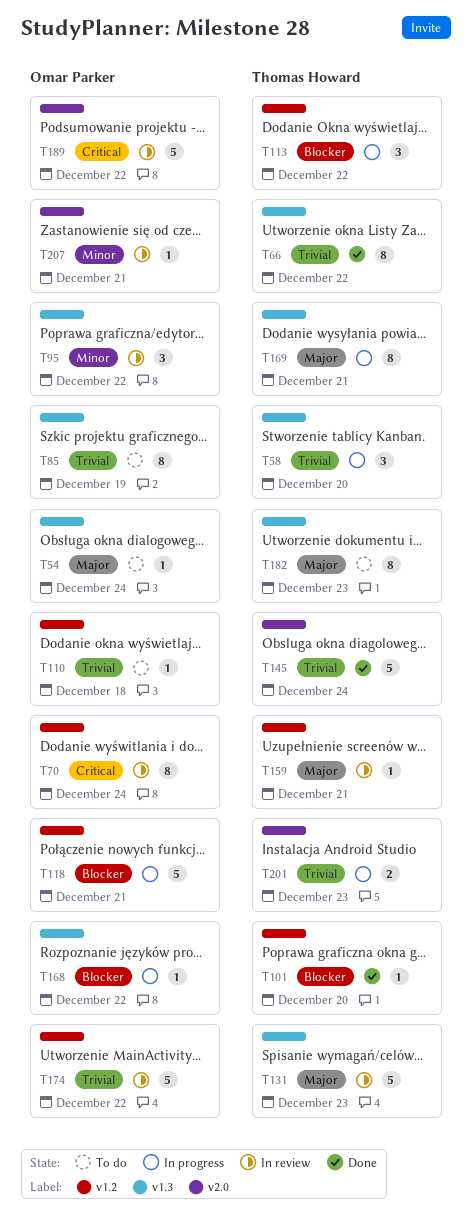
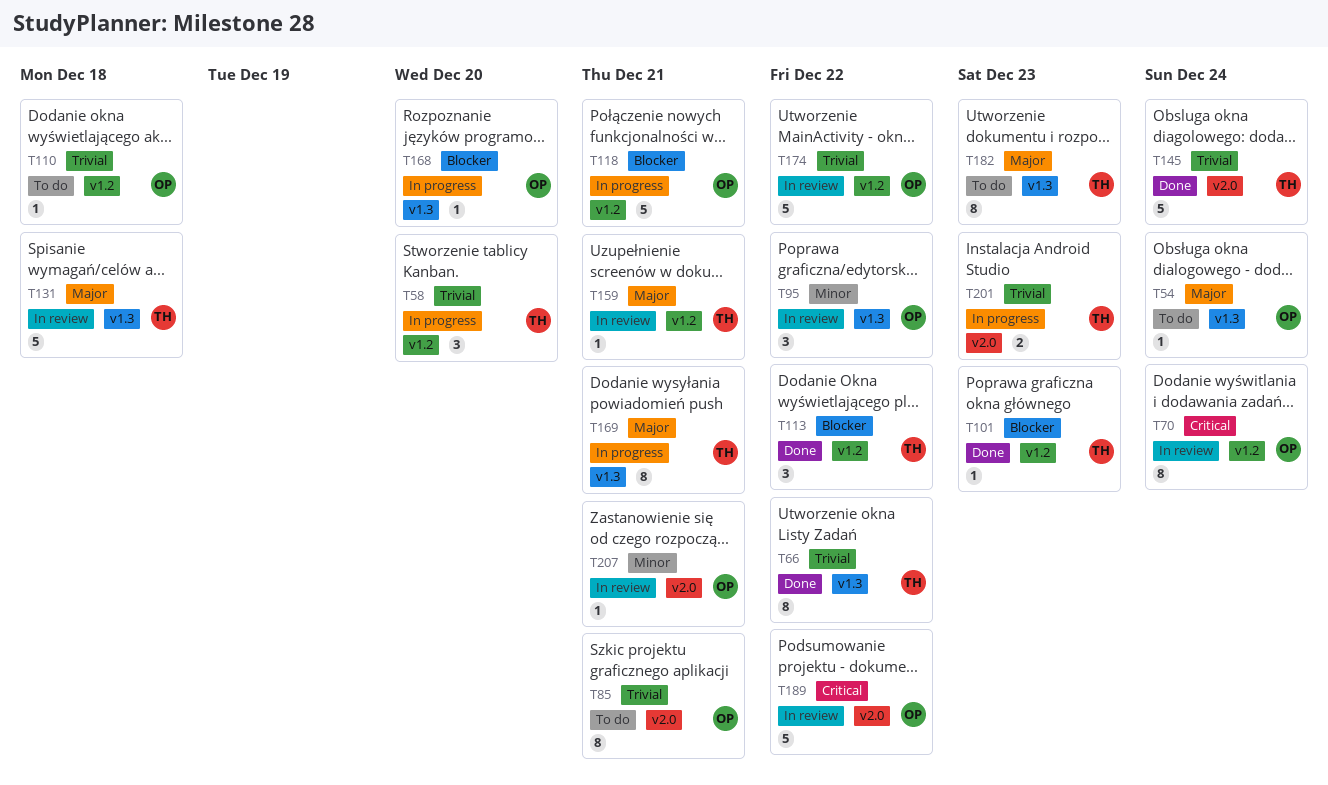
T58, label: v1.3 -> v1.2
T85, label: v1.3 -> v2.0
T85, due: Dec 19 -> Dec 21
T101, due: Dec 20 -> Dec 23
T113, status: In progress -> Done
T131, due: Dec 23 -> Dec 18
T168, due: Dec 22 -> Dec 20

